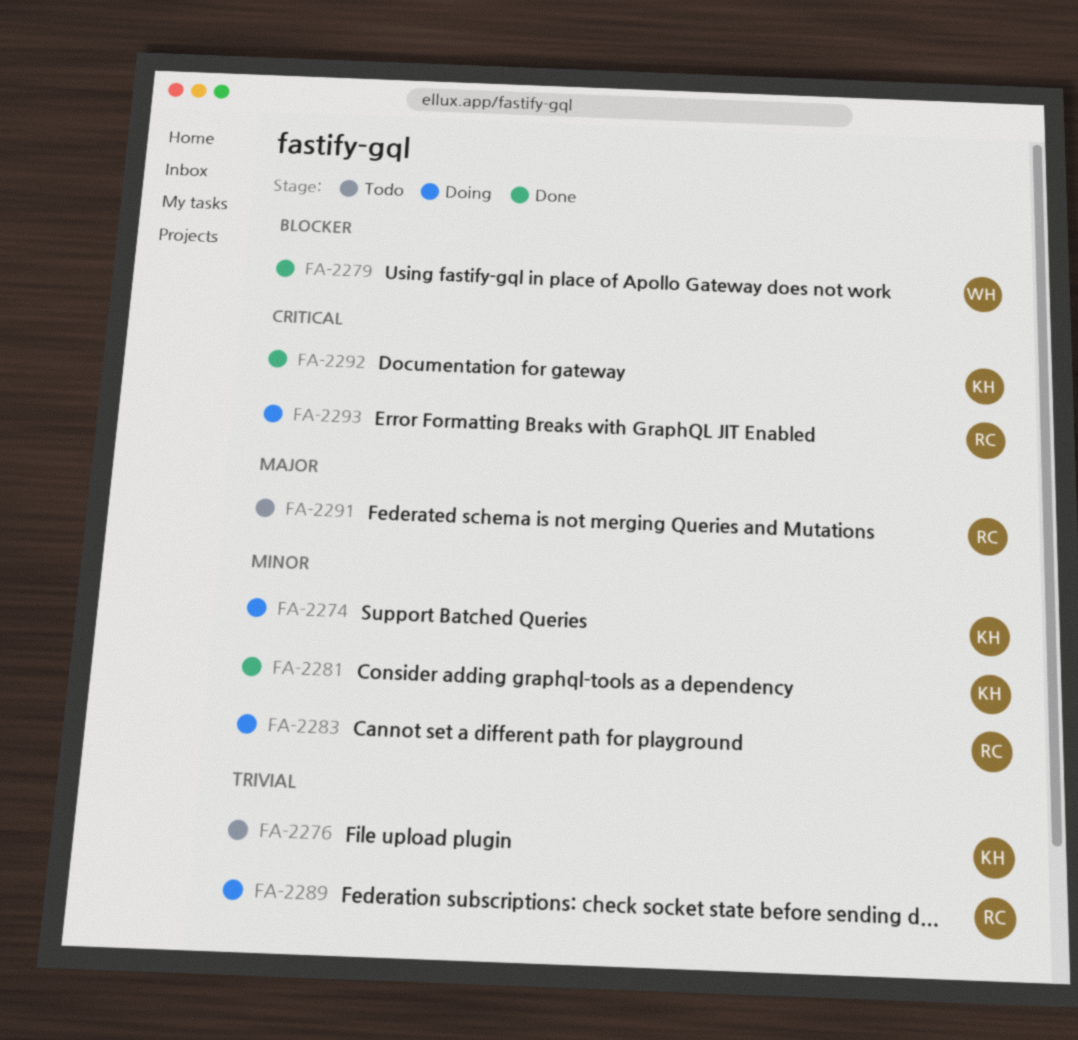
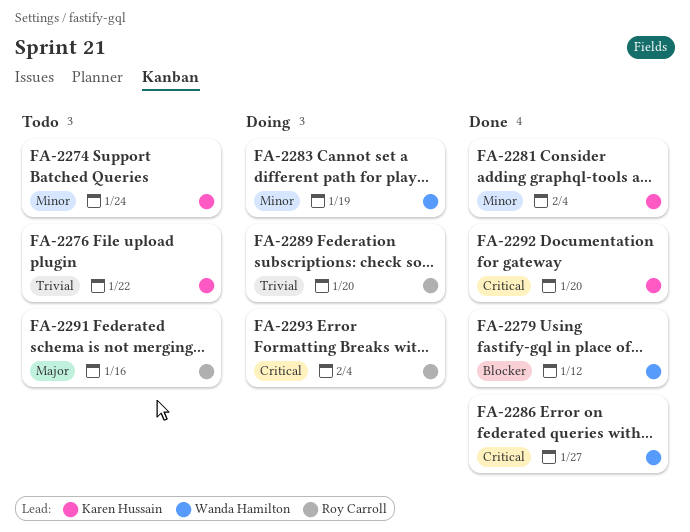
FA-2274, status: Doing -> Todo
FA-2283, owner: Roy Carroll -> Wanda Hamilton
FA-2286: none -> present

